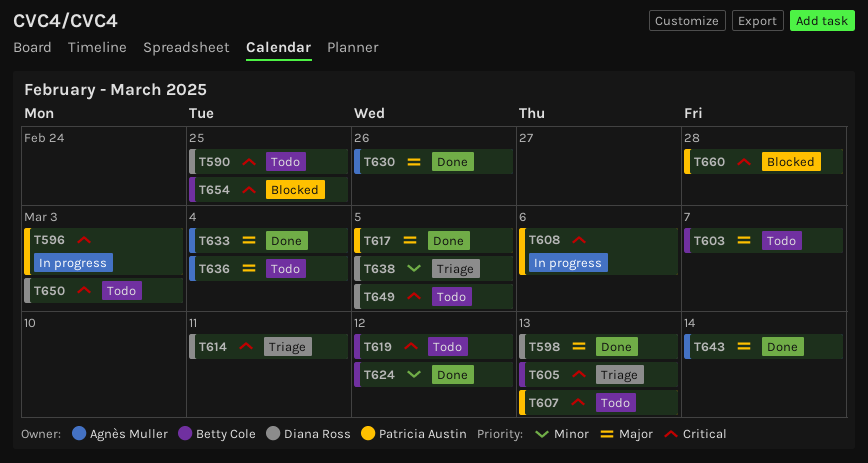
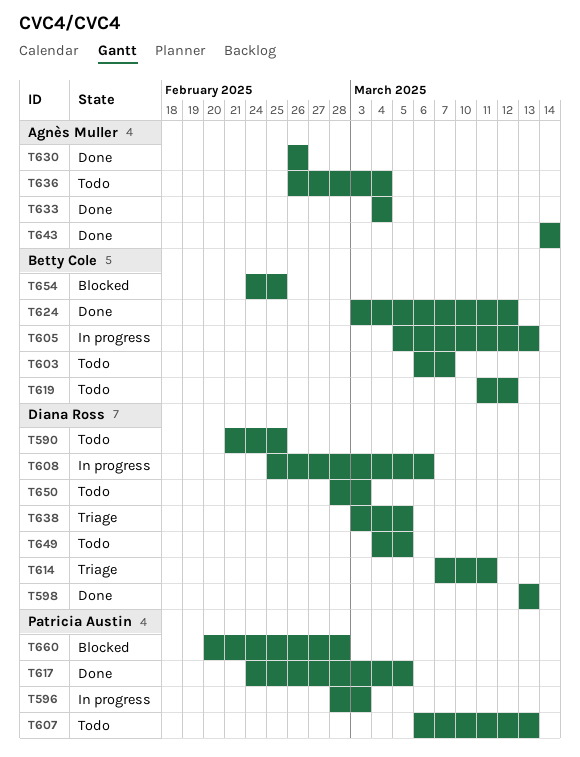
T605, status: Triage -> In progress
T608, owner: Patricia Austin -> Diana Ross

